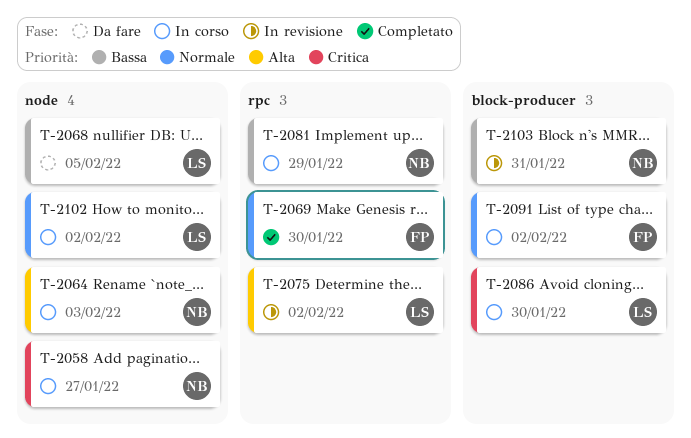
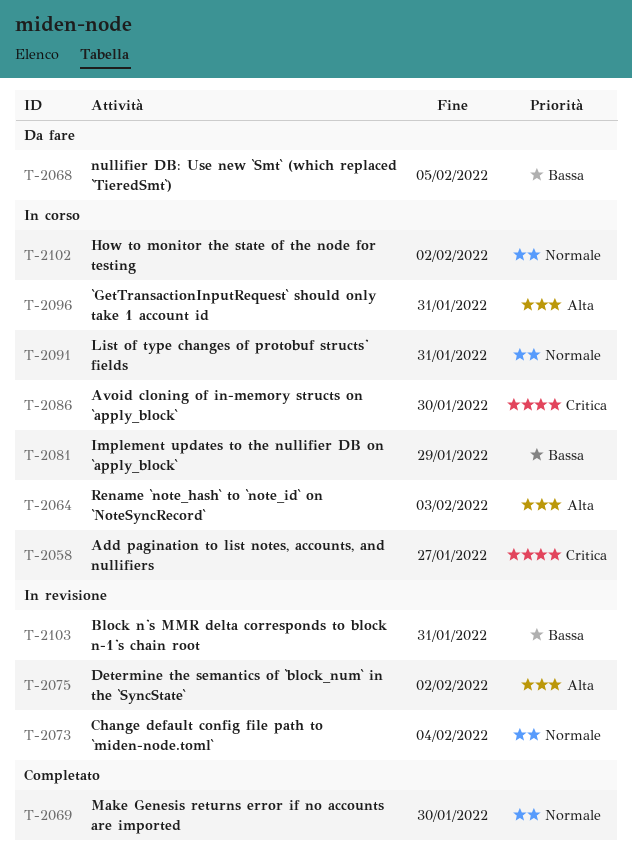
T-2073: none -> present
T-2091, due: Feb 2 -> Jan 31
T-2096: none -> present

